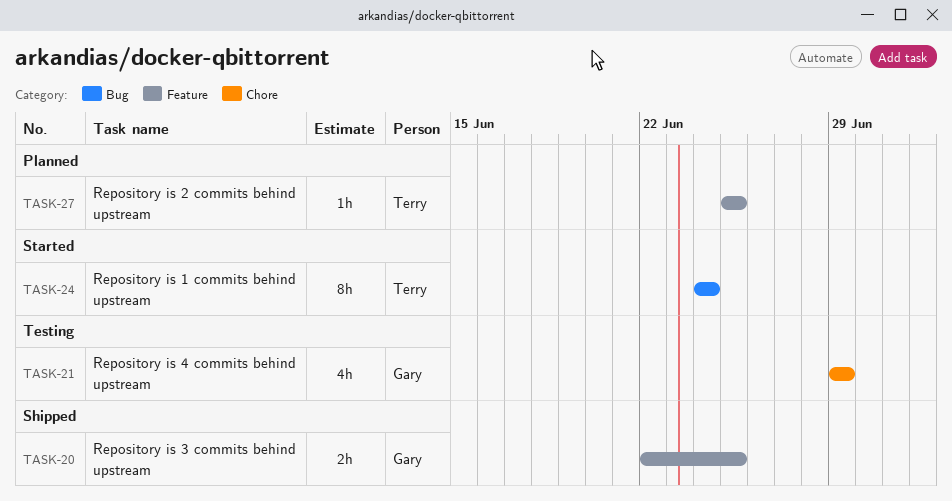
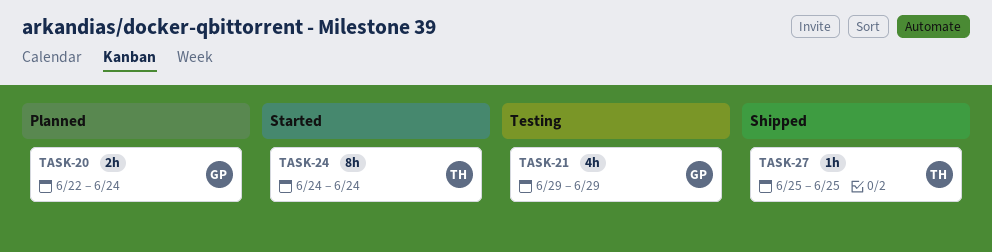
TASK-20, status: Shipped -> Planned
TASK-20, due: Jun 25 -> Jun 24
TASK-27, status: Planned -> Shipped

